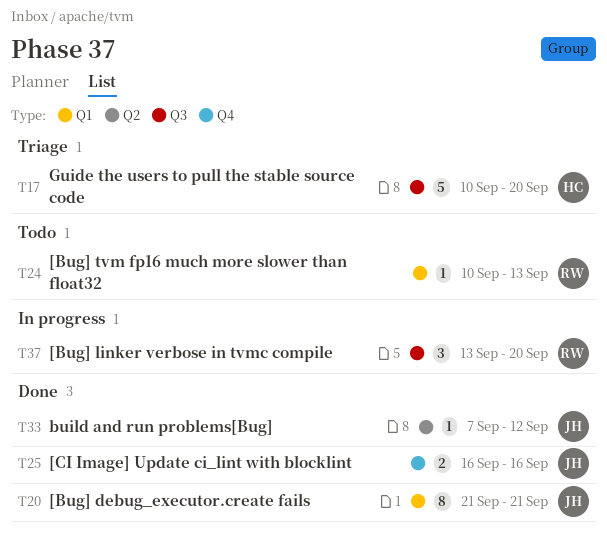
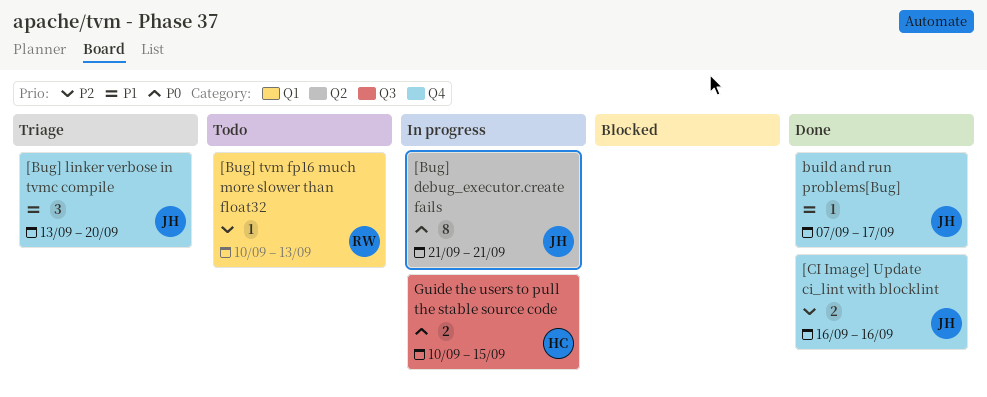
[Bug] debug_executor.create fails, status: Done -> In progress
[Bug] debug_executor.create fails, label: Q1 -> Q2
[Bug] linker verbose in tvmc compile, status: In progress -> Triage
[Bug] linker verbose in tvmc compile, owner: RW -> JH
[Bug] linker verbose in tvmc compile, label: Q3 -> Q4
build and run problems[Bug], label: Q2 -> Q4
build and run problems[Bug], due: Sep 12 -> Sep 17
Guide the users to pull the stable source code, status: Triage -> In progress
Guide the users to pull the stable source code, estimate: 5 -> 2
Guide the users to pull the stable source code, due: Sep 20 -> Sep 15

